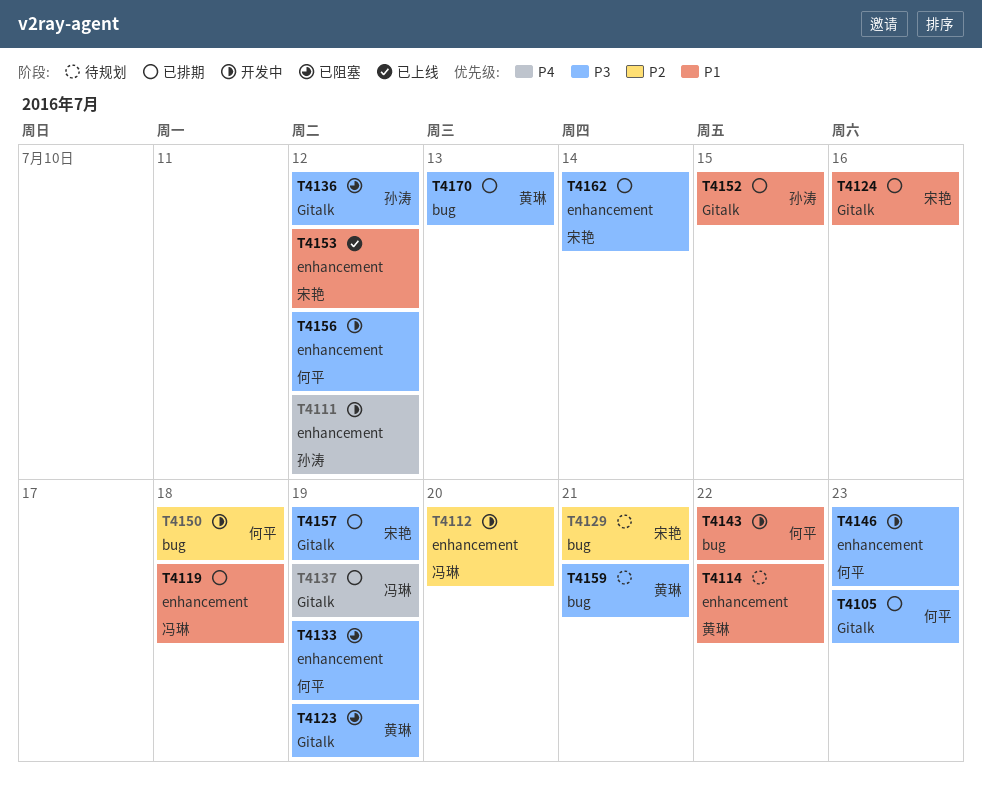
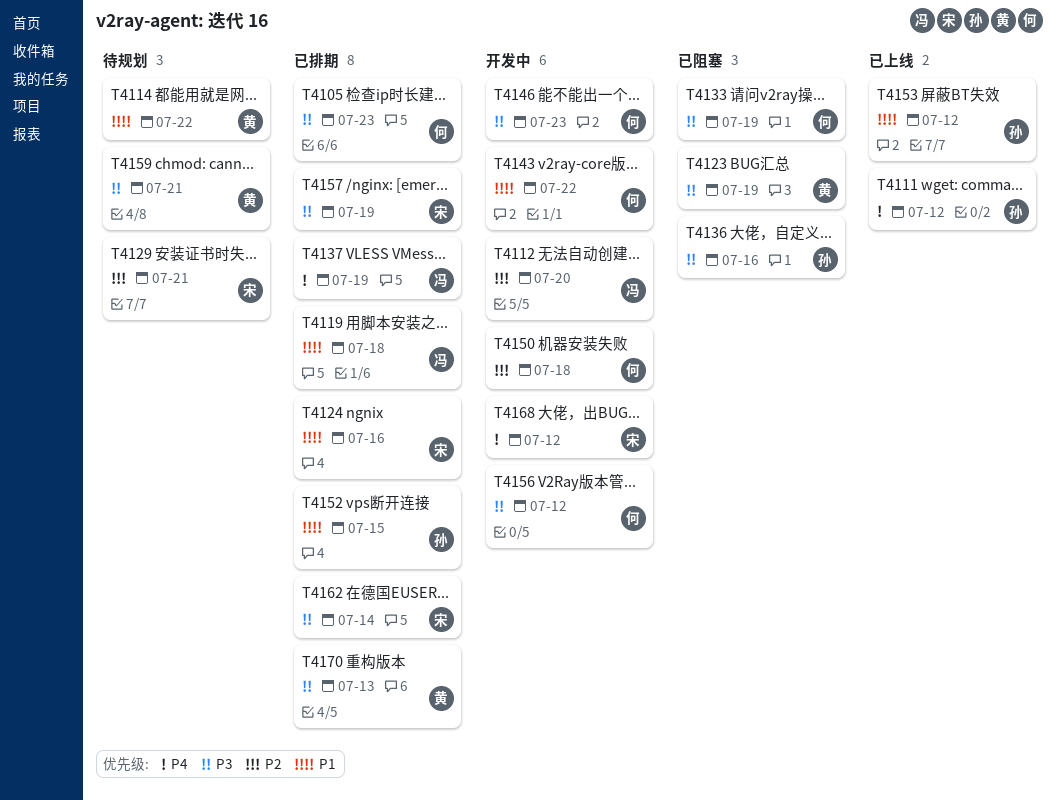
T4111, status: 开发中 -> 已上线
T4136, due: Jul 12 -> Jul 16
T4153, owner: 宋艳 -> 孙涛
T4168: none -> present

